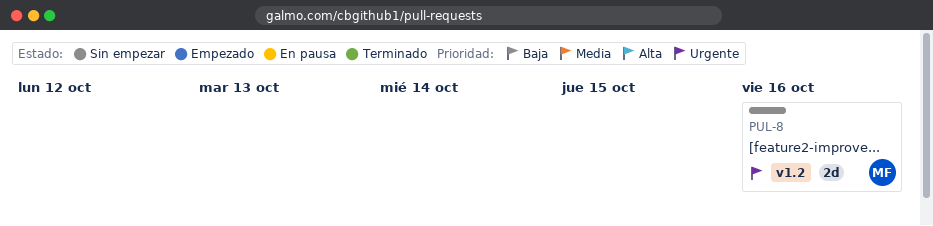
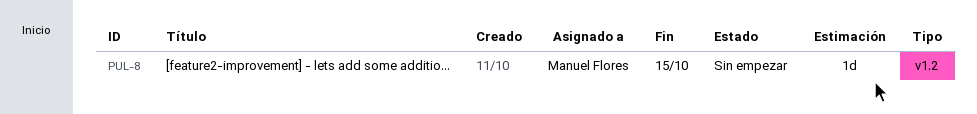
PUL-8, estimate: 2d -> 1d
PUL-8, due: Oct 16 -> Oct 15

